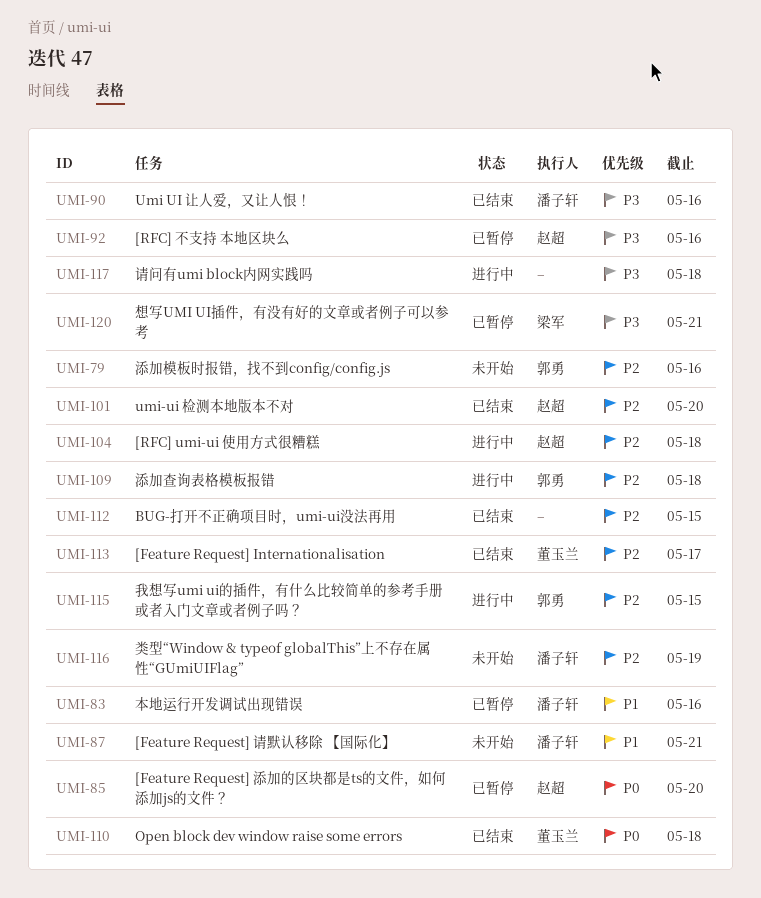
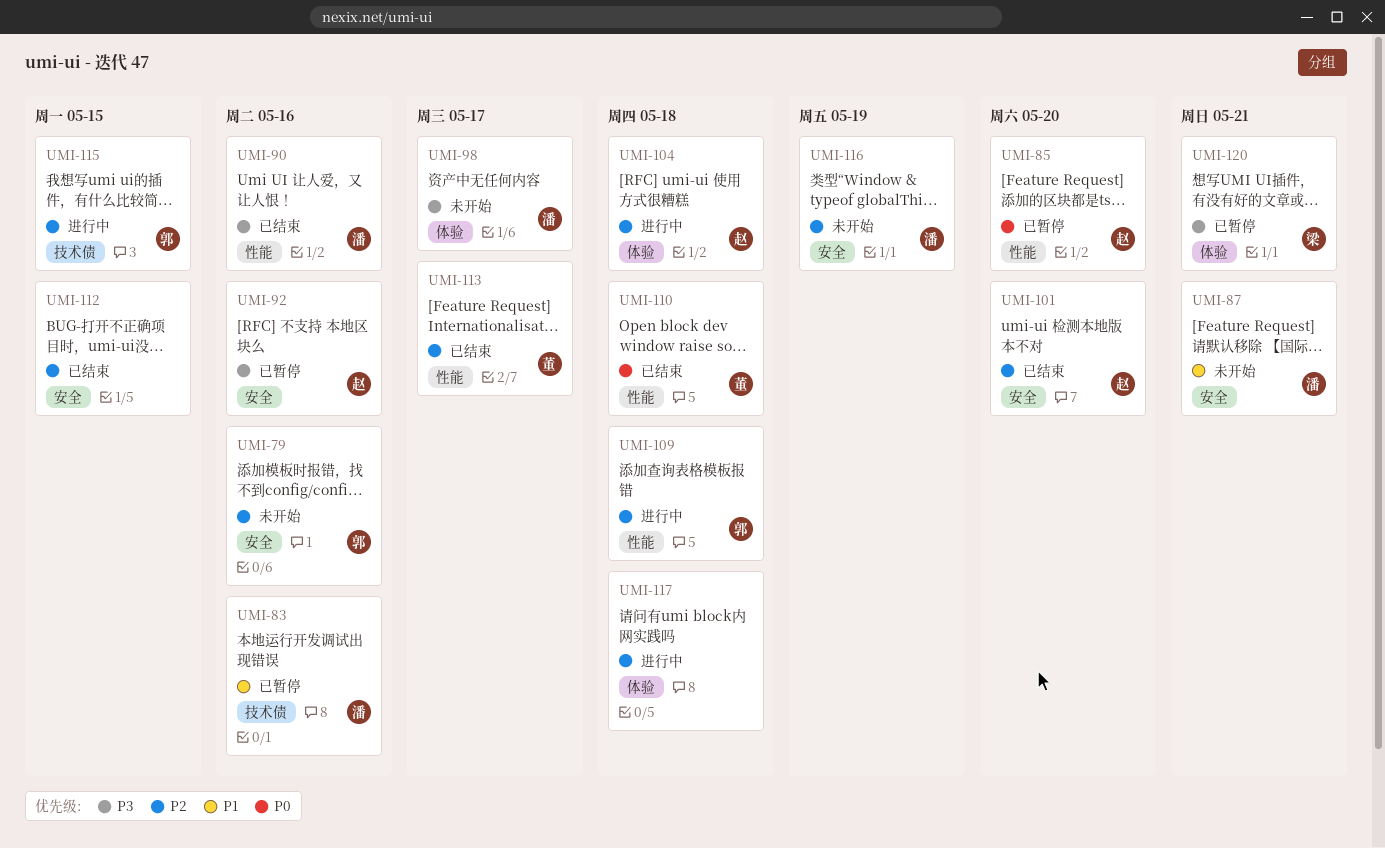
UMI-98: none -> present
UMI-117, priority: P3 -> P2

